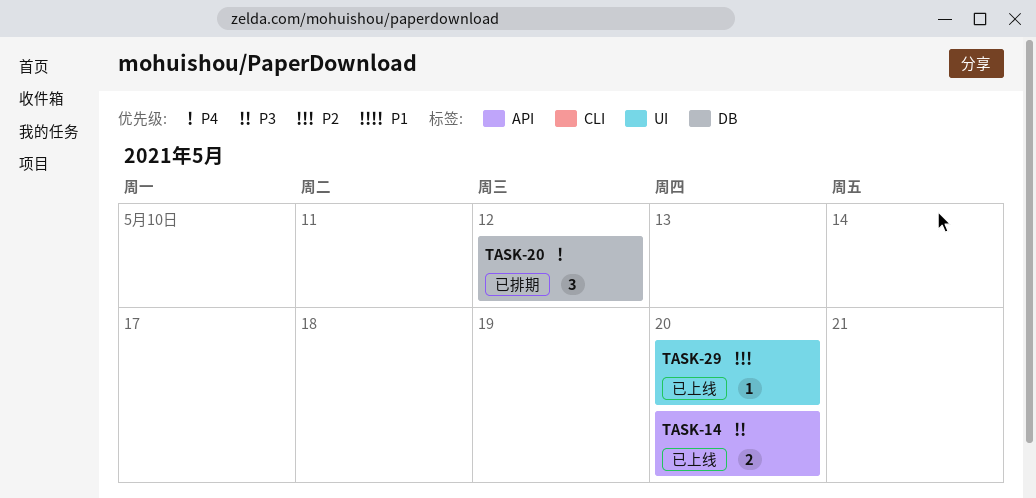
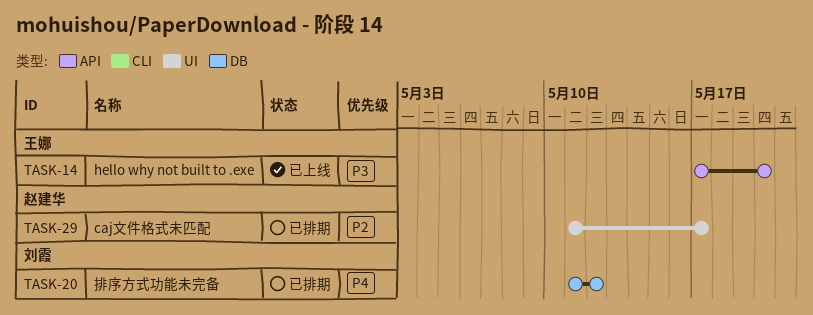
TASK-29, status: 已上线 -> 已排期
TASK-29, due: May 20 -> May 17

